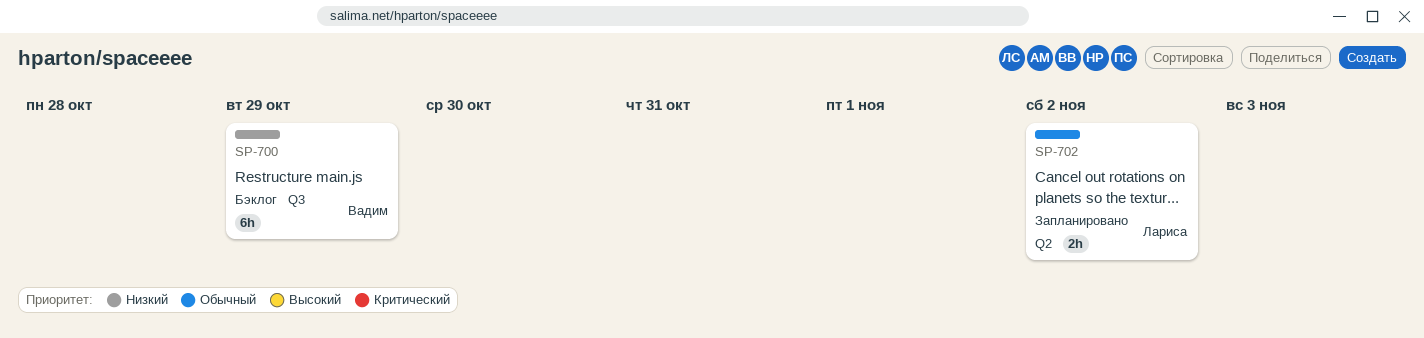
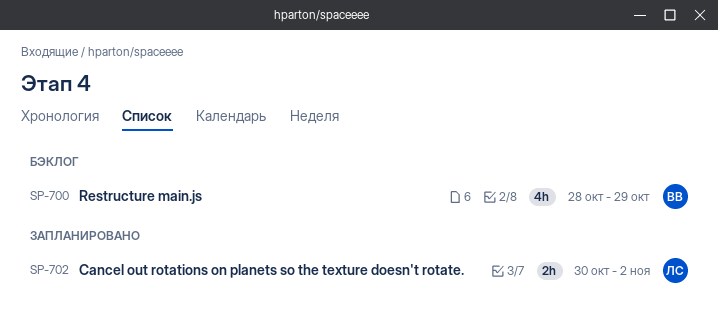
SP-700, estimate: 6h -> 4h

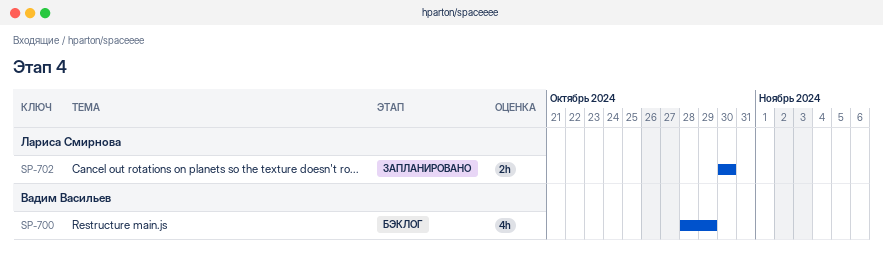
SP-702, due: Nov 2 -> Oct 30

